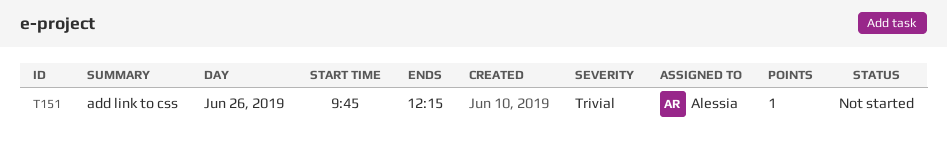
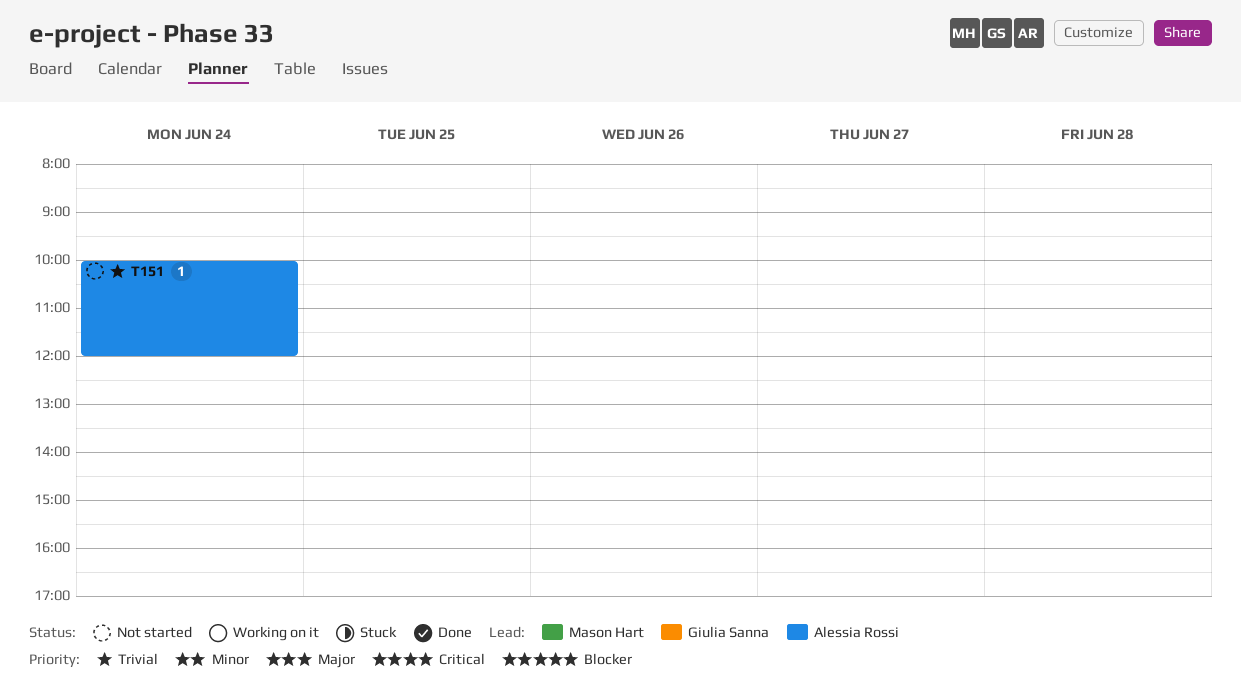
T151, day: Jun 26 -> Jun 24
T151, begins: 09:45 -> 10:00
T151, ends: 12:15 -> 12:00

